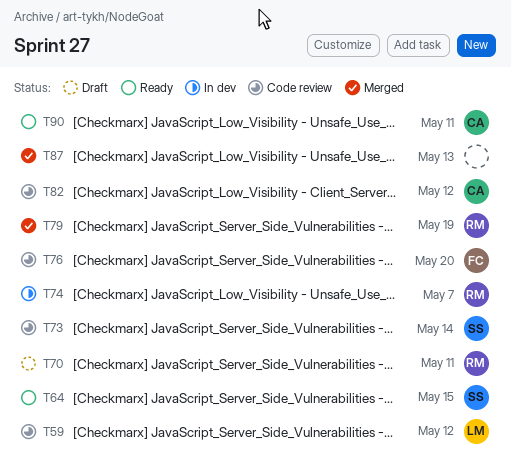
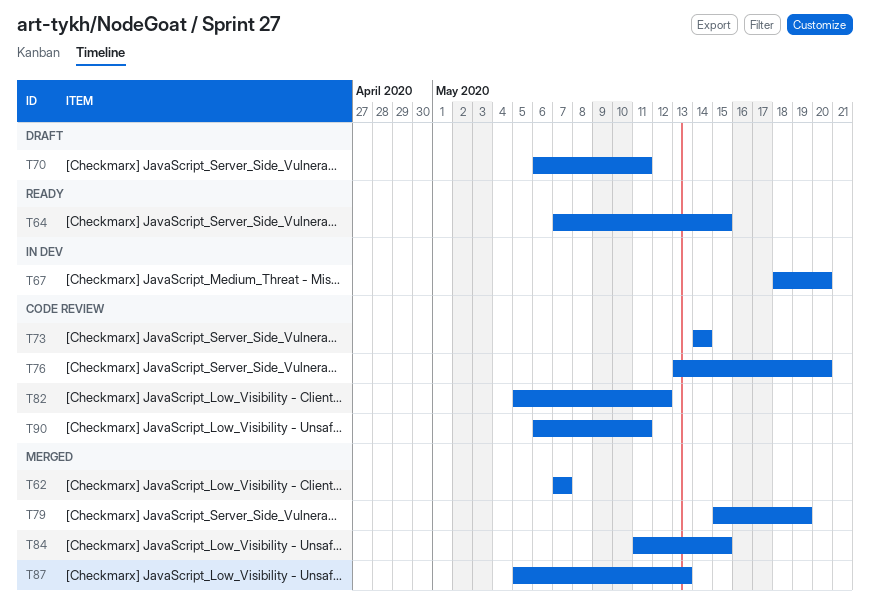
T59: present -> none
T62: none -> present
T67: none -> present
T74: present -> none
T84: none -> present
T90, status: Ready -> Code review

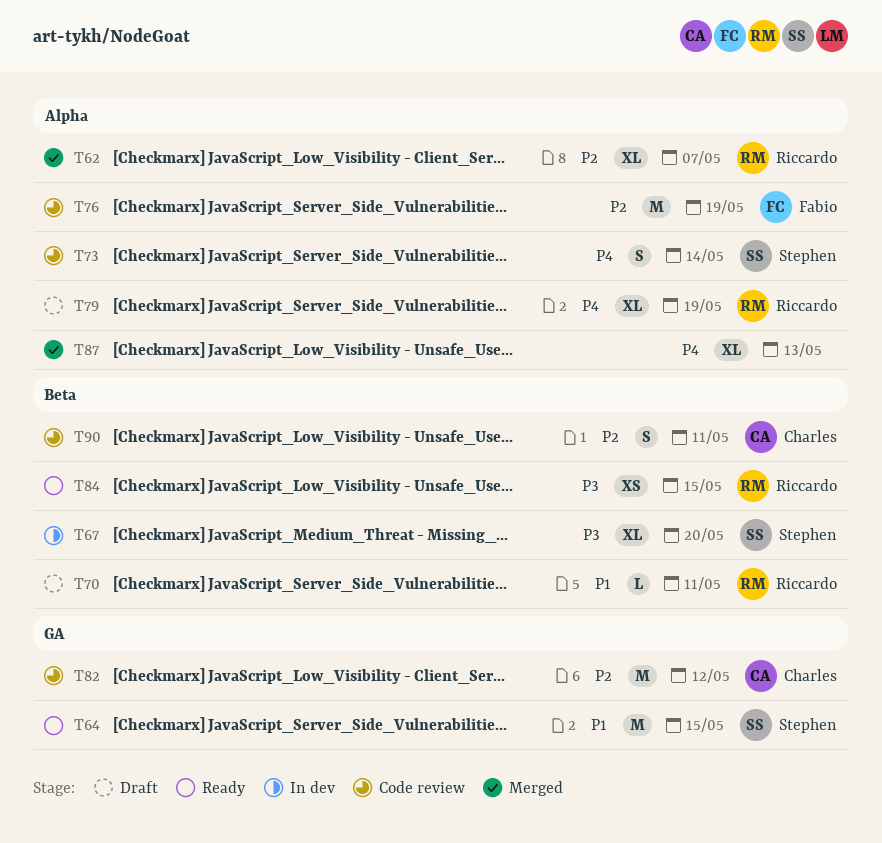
T76, due: May 20 -> May 19
T79, status: Merged -> Draft
T84, status: Merged -> Ready

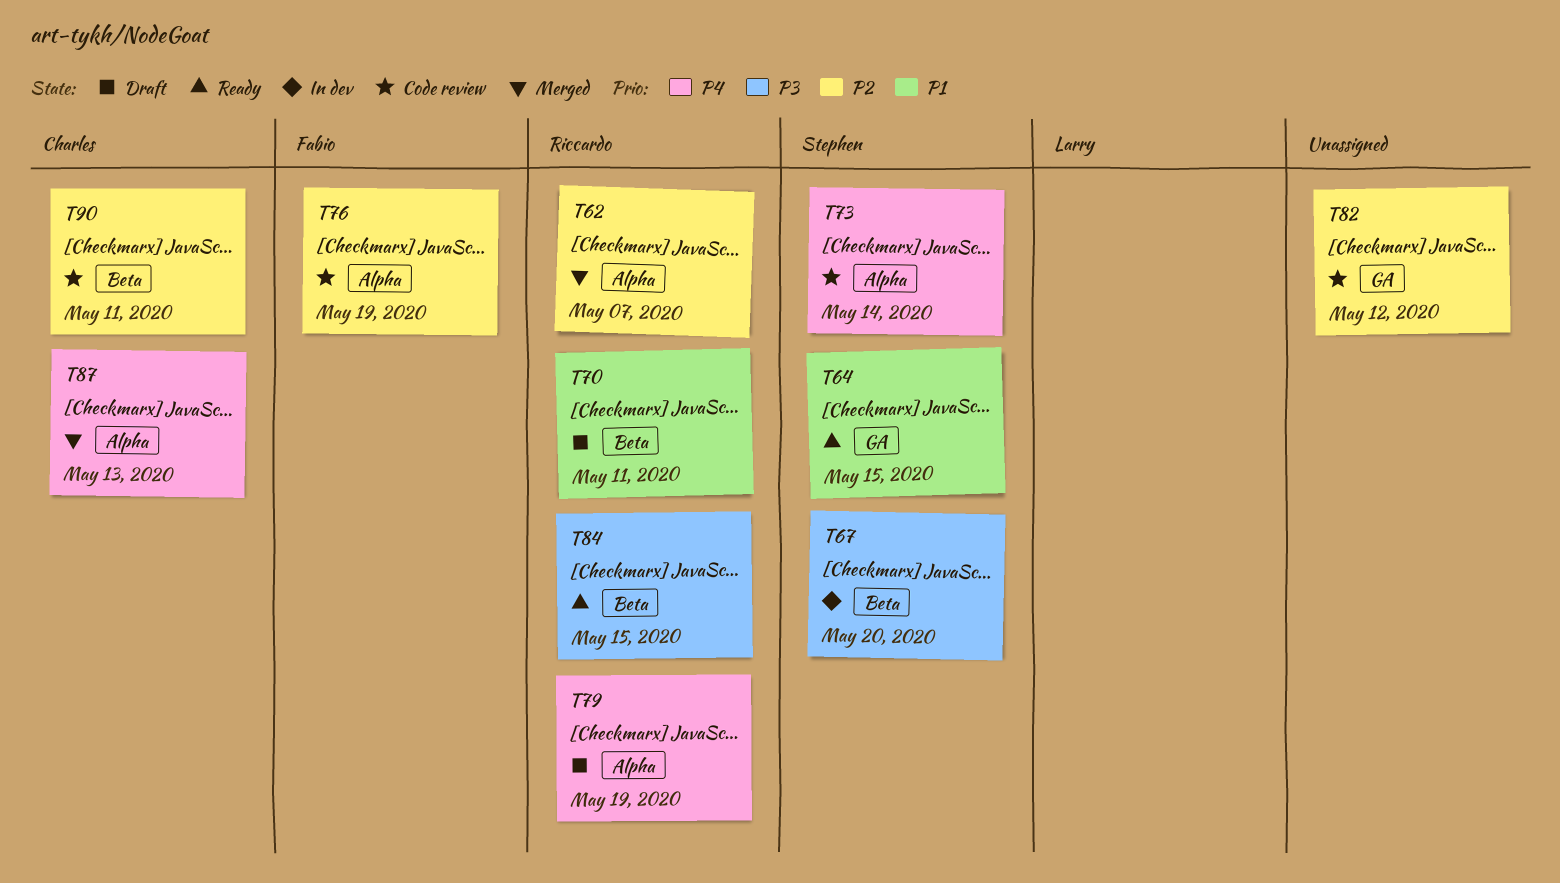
T82, owner: Charles -> none
T87, owner: none -> Charles

